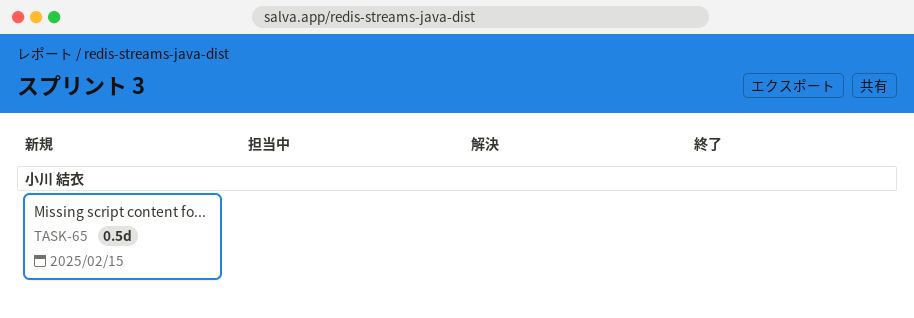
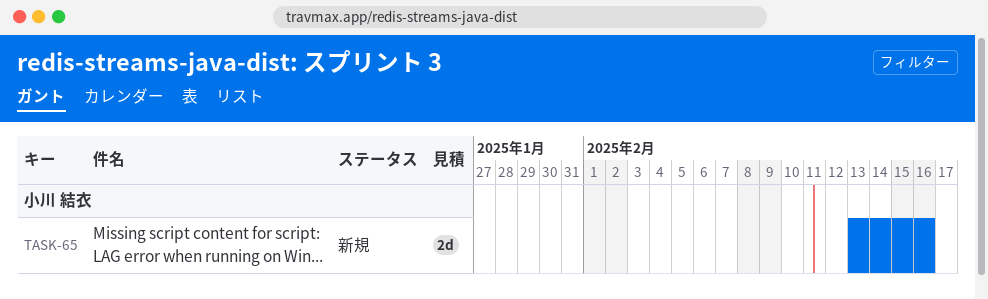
TASK-65, estimate: 0.5d -> 2d
TASK-65, due: Feb 15 -> Feb 16

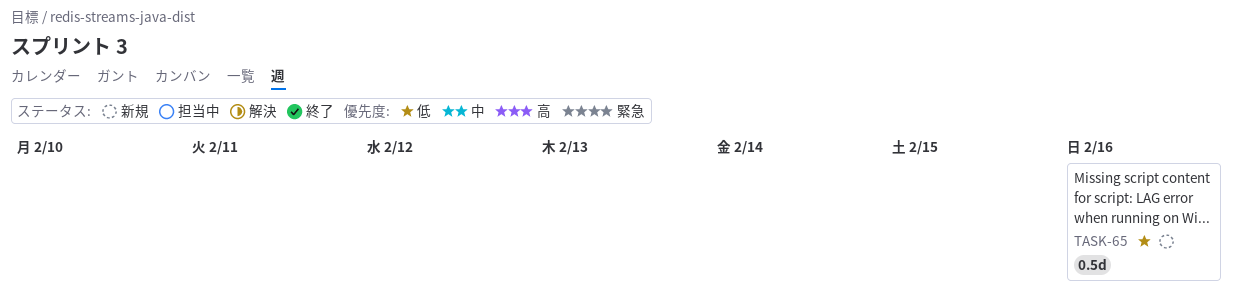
TASK-65, estimate: 2d -> 0.5d

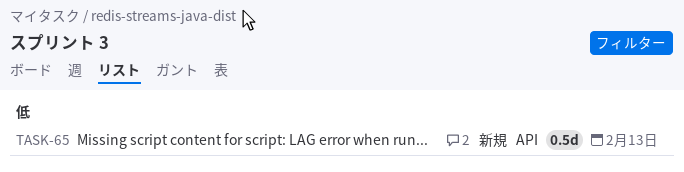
TASK-65, due: Feb 16 -> Feb 13

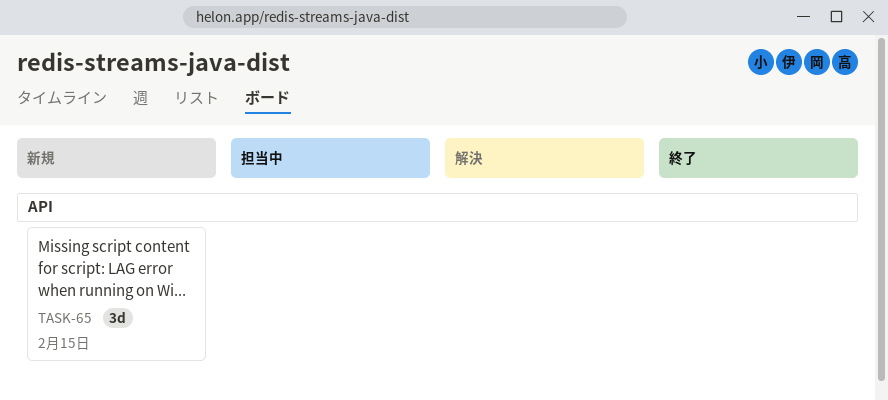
TASK-65, estimate: 0.5d -> 3d
TASK-65, due: Feb 13 -> Feb 15

